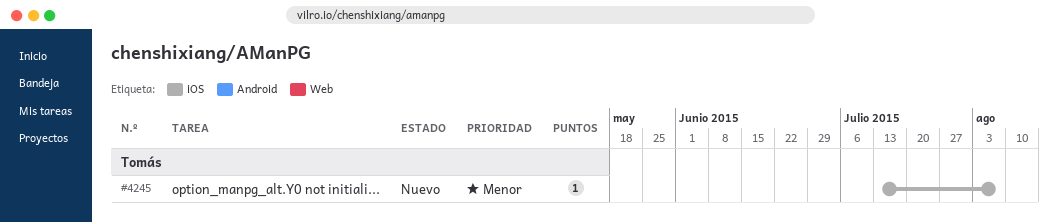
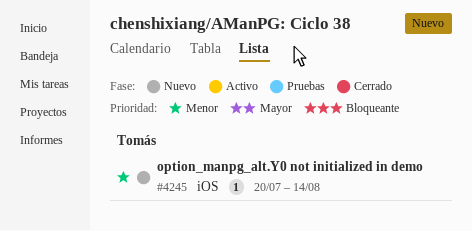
#4245, start: Jul 13 -> Jul 20
#4245, due: Aug 7 -> Aug 14

